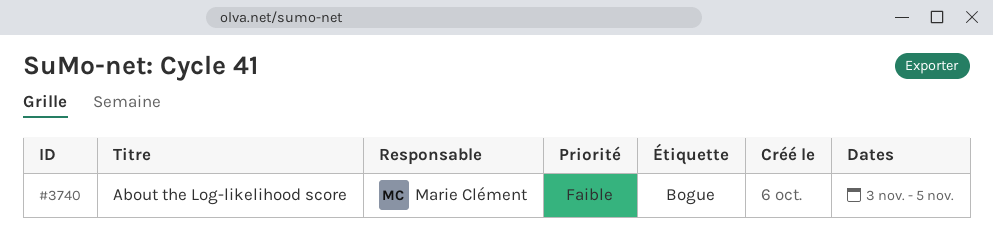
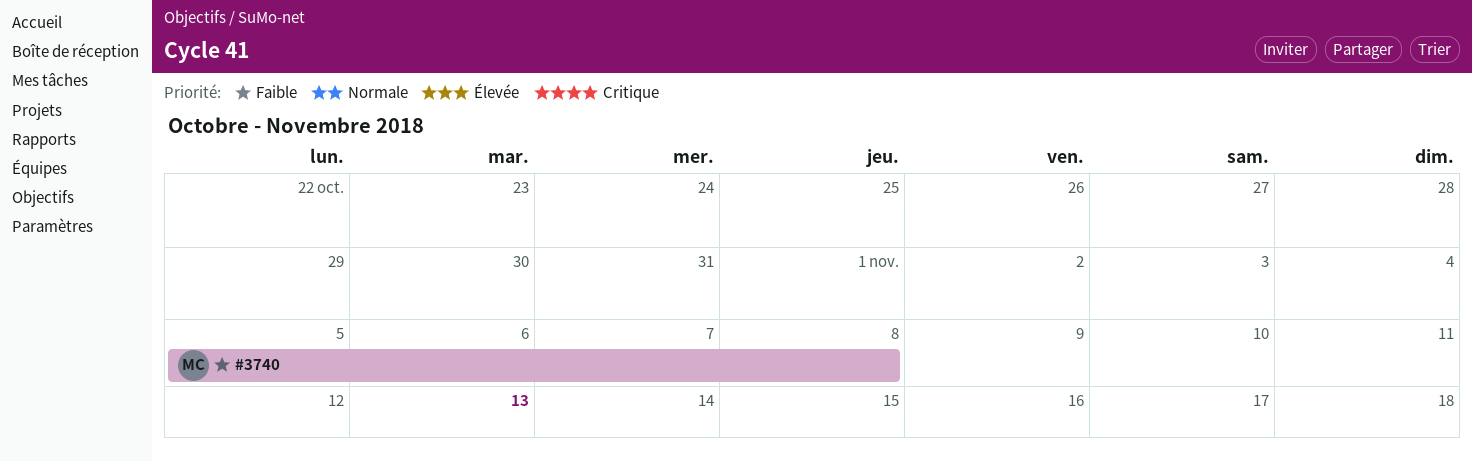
#3740, start: Nov 3 -> Nov 5
#3740, due: Nov 5 -> Nov 8

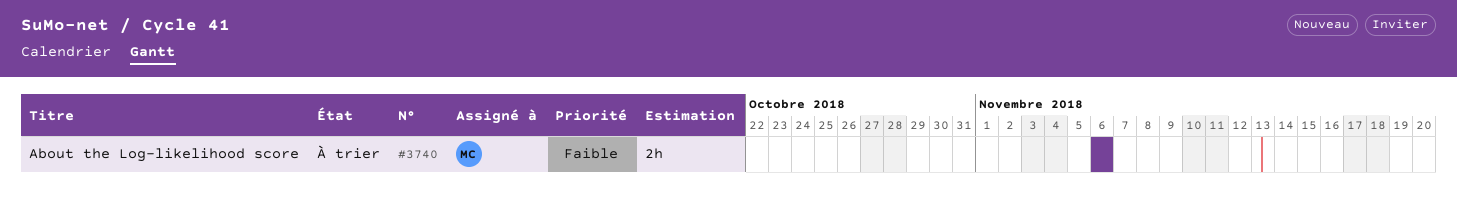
#3740, start: Nov 5 -> Nov 6
#3740, due: Nov 8 -> Nov 6

